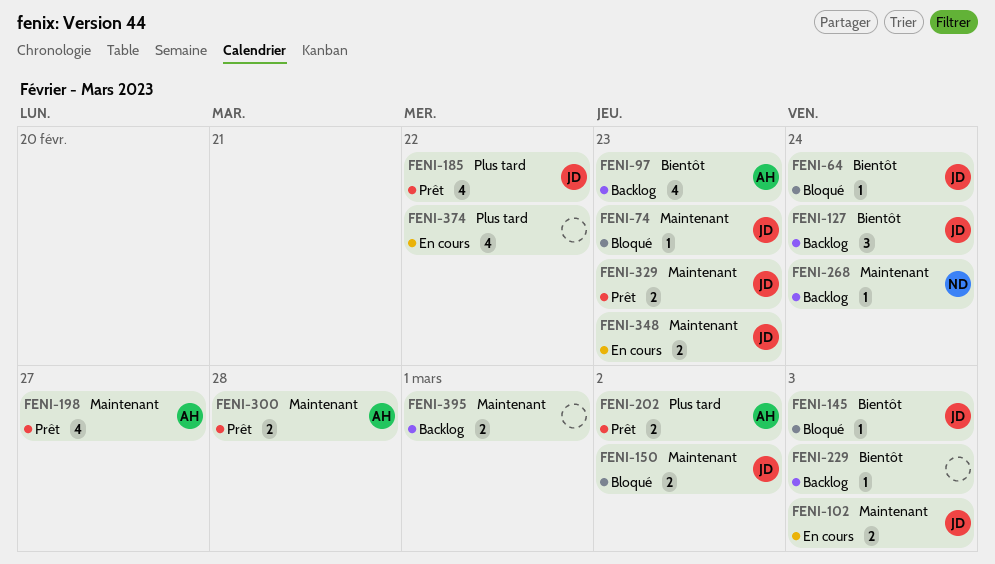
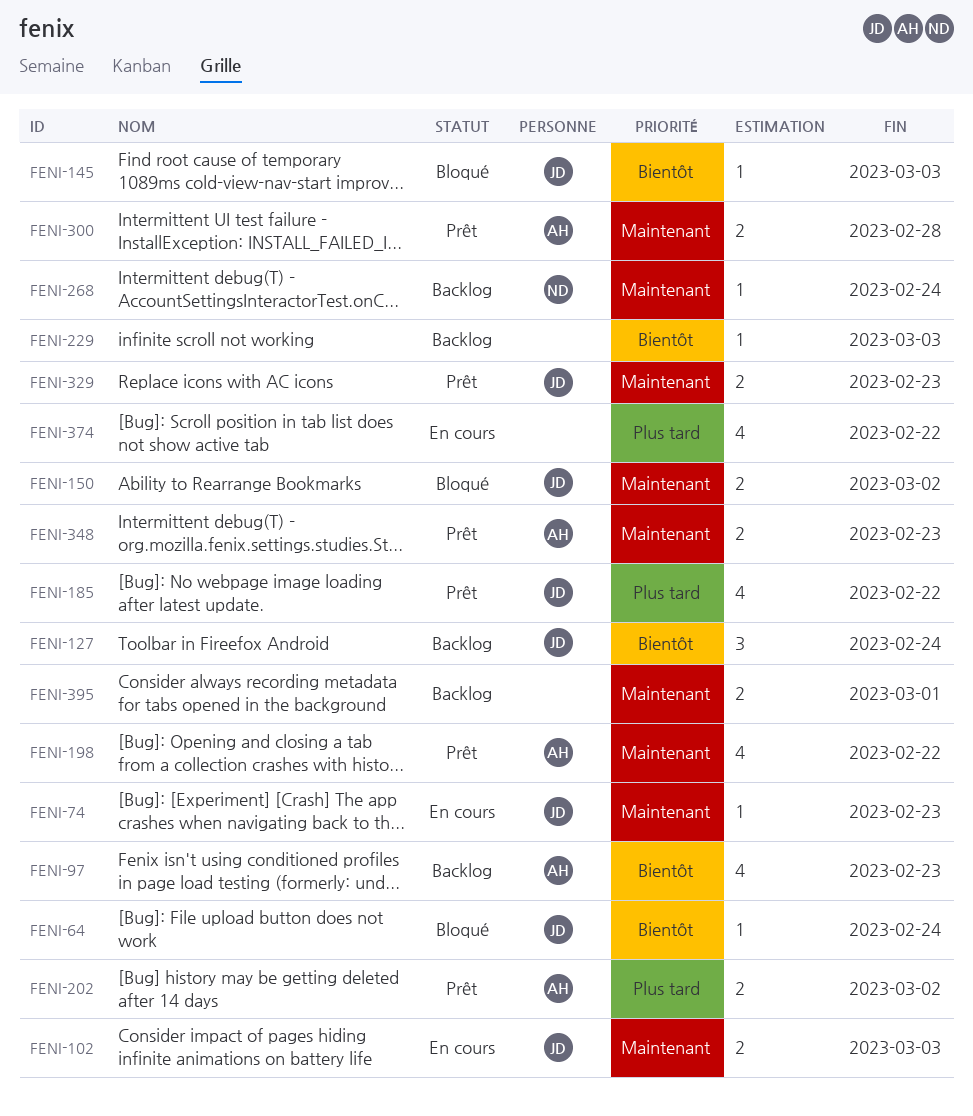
FENI-74, status: Bloqué -> En cours
FENI-198, due: Feb 27 -> Feb 22
FENI-348, status: En cours -> Prêt
FENI-348, owner: JD -> AH

